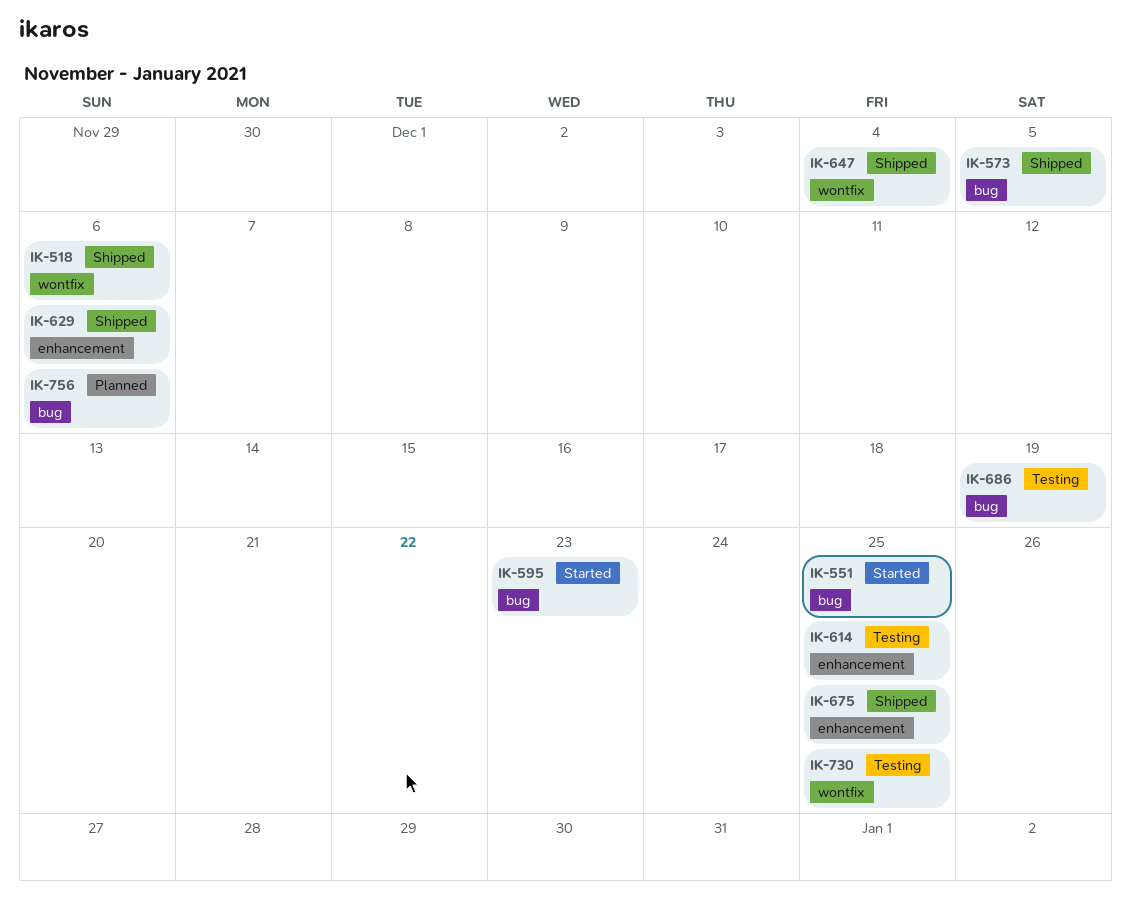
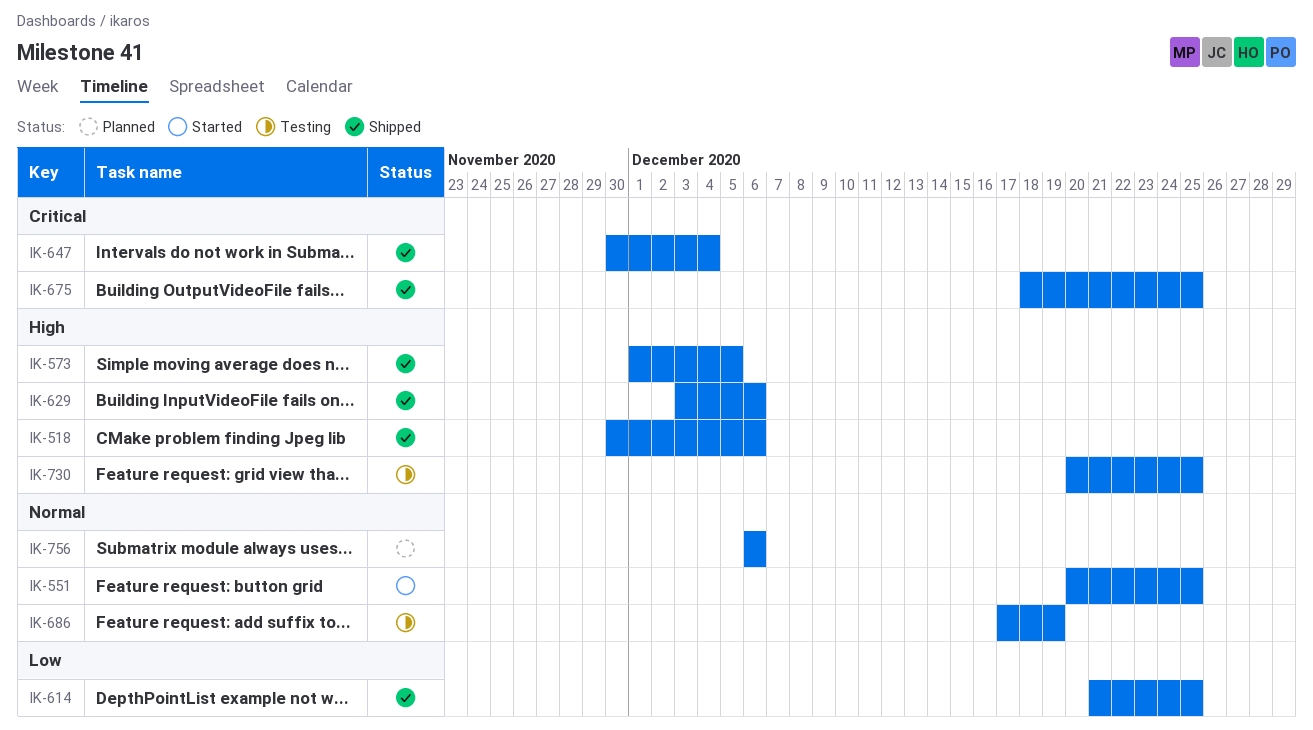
IK-595: present -> none
IK-614, status: Testing -> Shipped

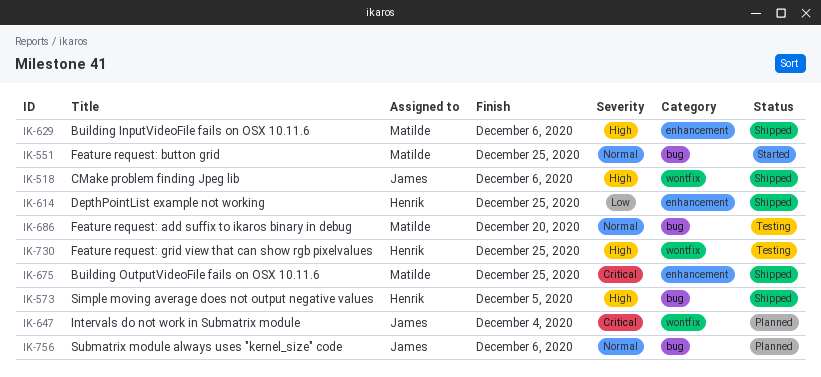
IK-647, status: Shipped -> Planned
IK-686, due: Dec 19 -> Dec 20

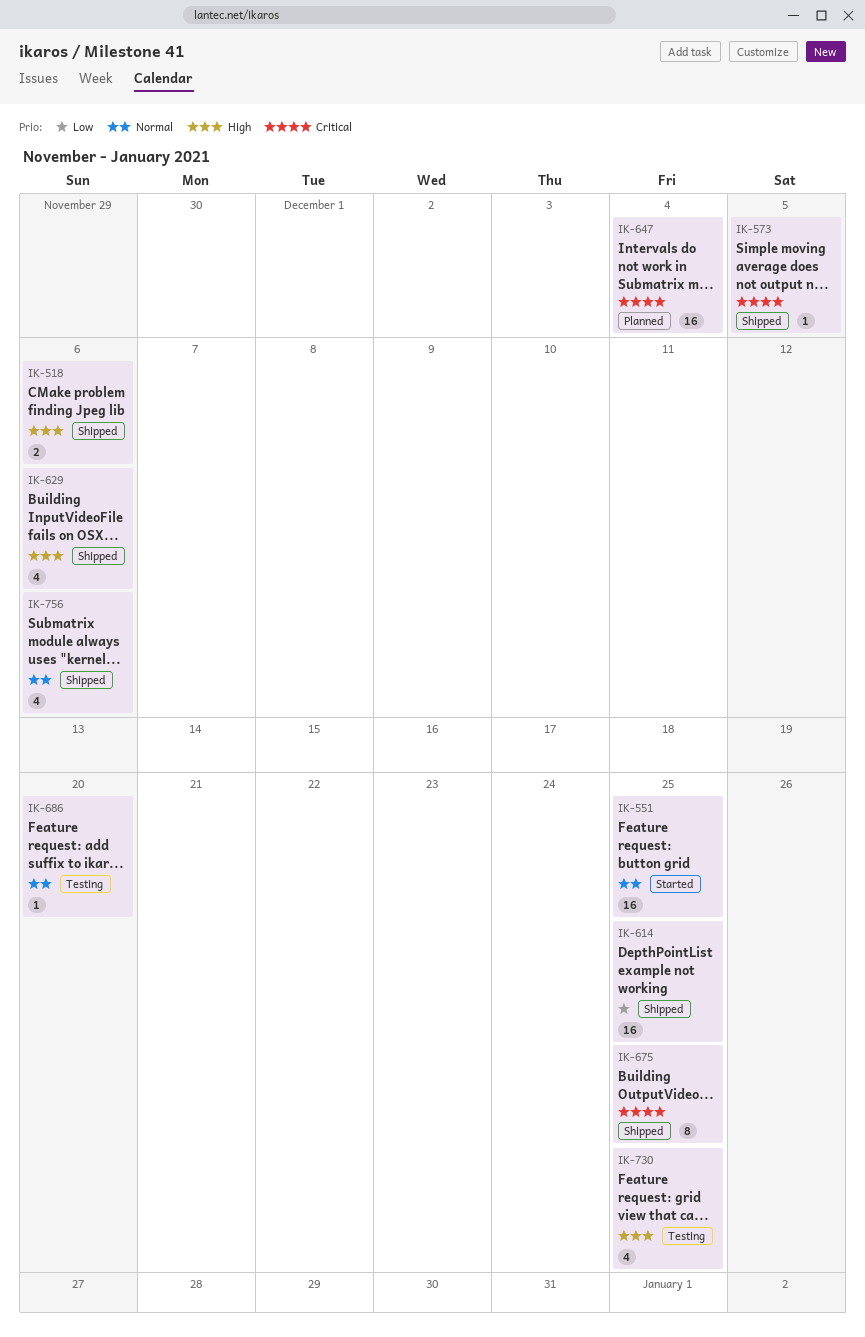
IK-573, priority: High -> Critical
IK-756, status: Planned -> Shipped

